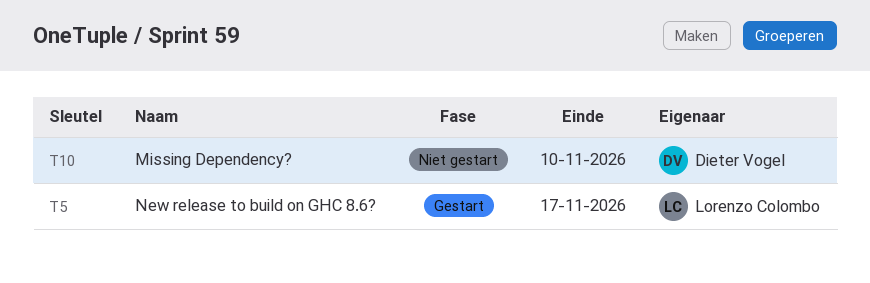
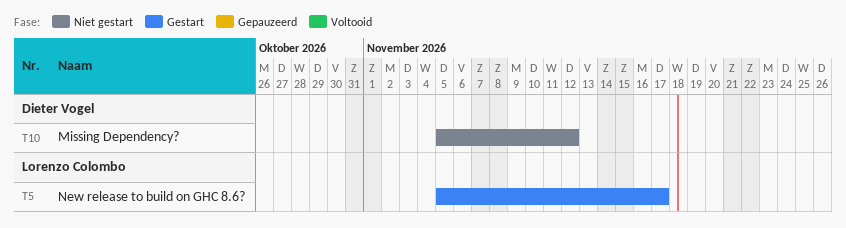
T10, due: Nov 10 -> Nov 12

